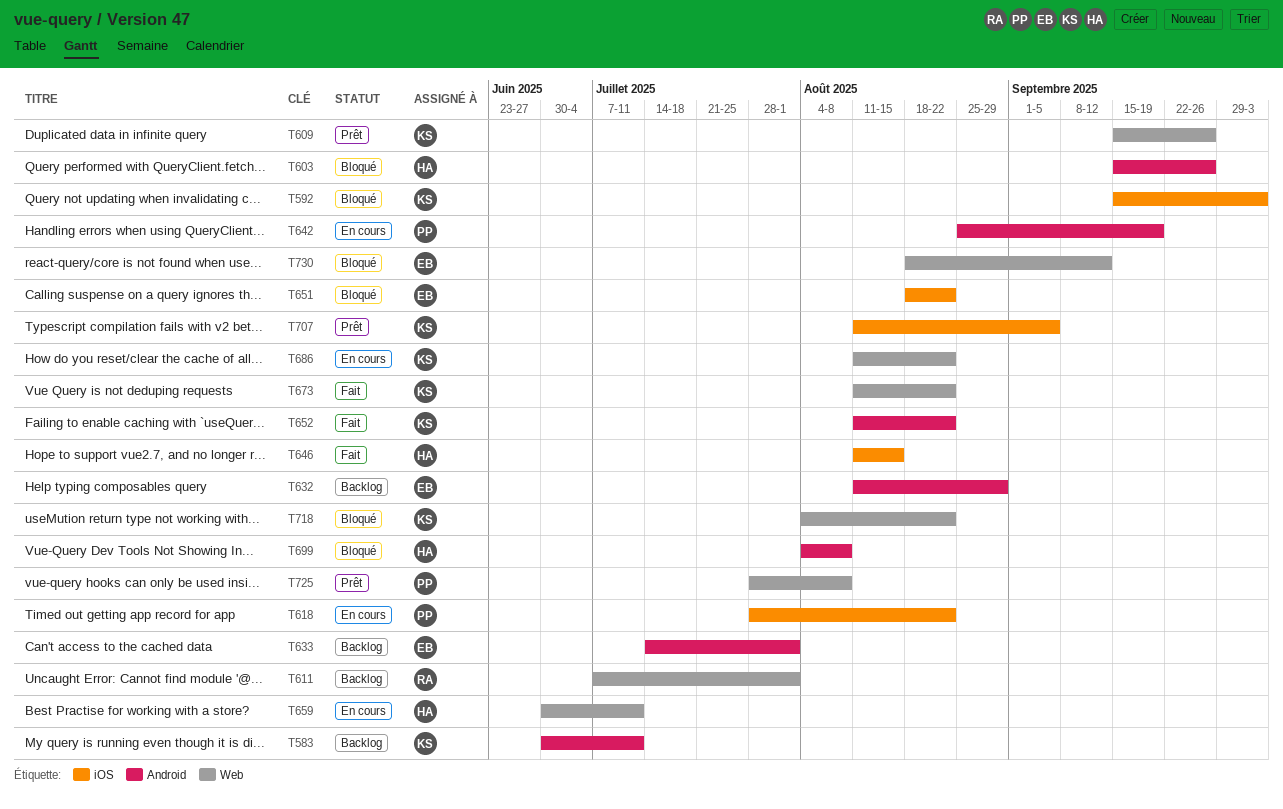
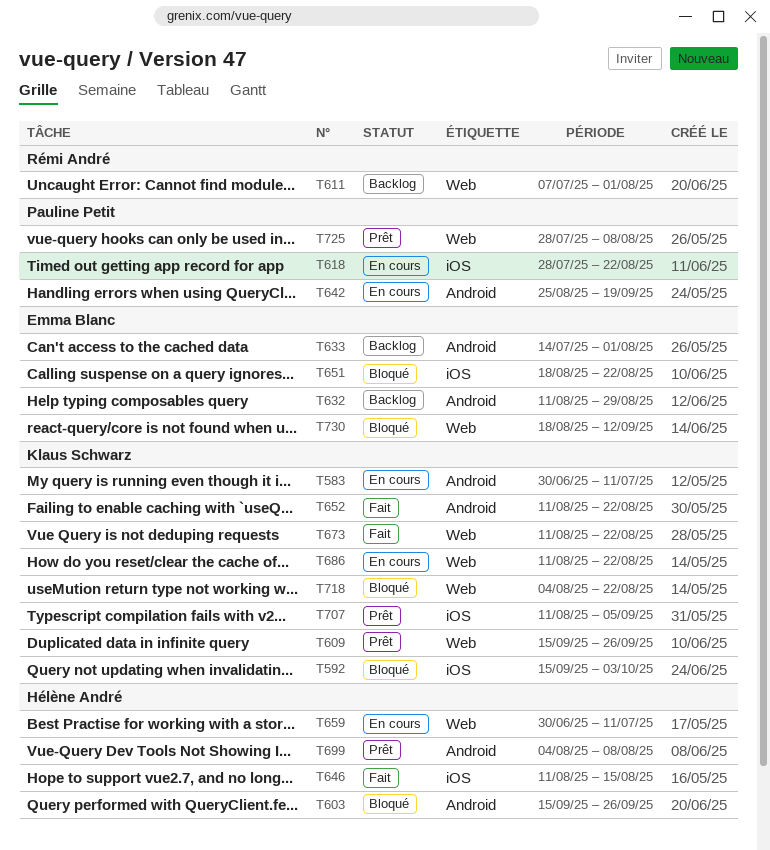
T583, status: Backlog -> En cours
T699, status: Bloqué -> Prêt

